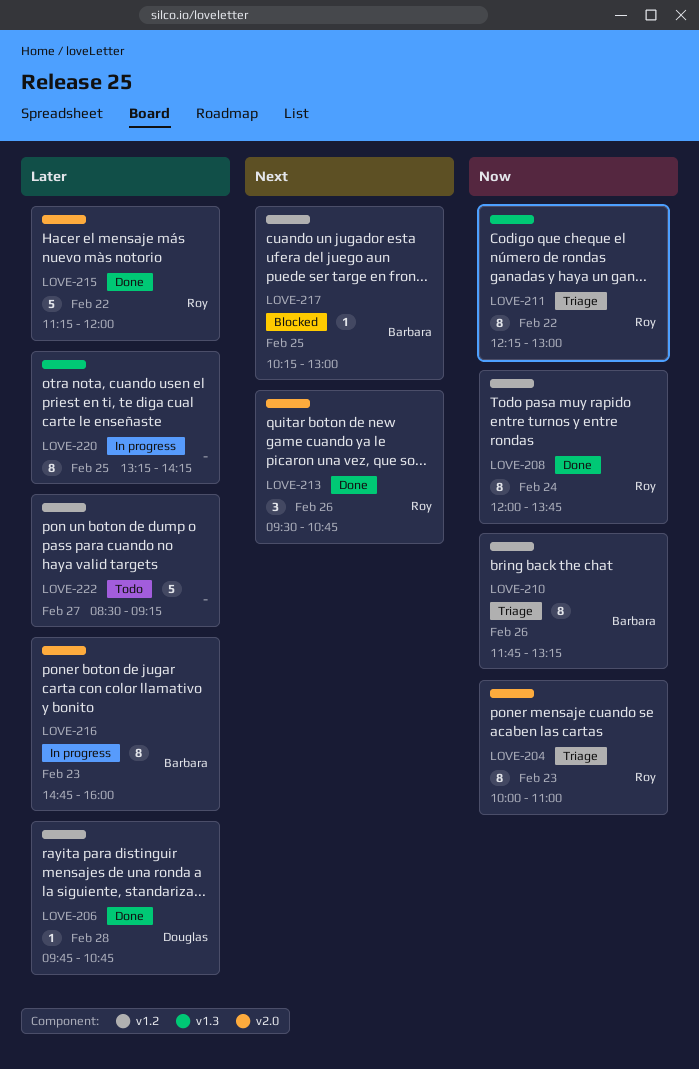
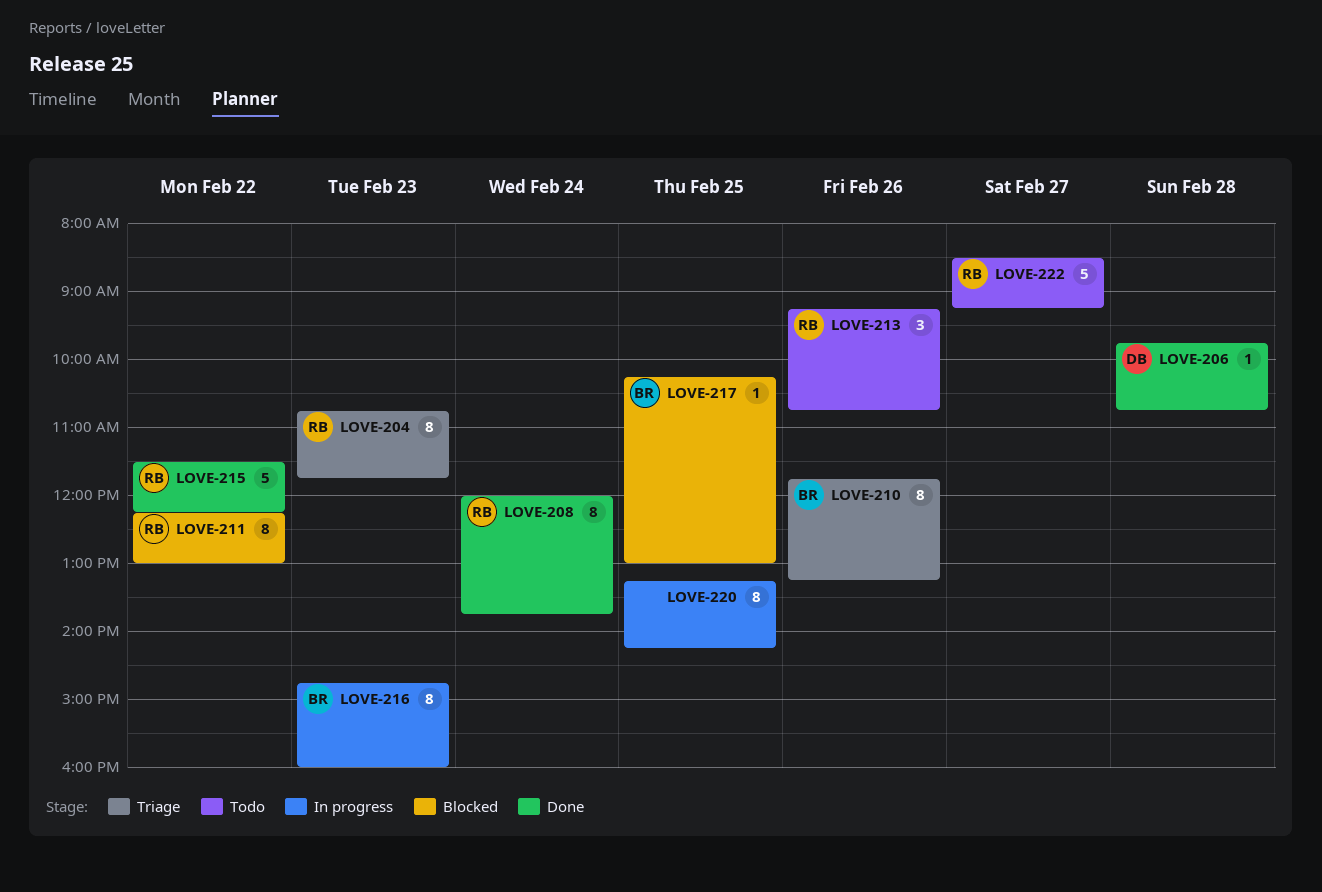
LOVE-204, begins: 10:00 -> 10:45
LOVE-204, ends: 11:00 -> 11:45
LOVE-211, status: Triage -> Blocked
LOVE-213, status: Done -> Todo
LOVE-213, begins: 09:30 -> 09:15
LOVE-215, begins: 11:15 -> 11:30
LOVE-215, ends: 12:00 -> 12:15
LOVE-222, owner: none -> Roy

